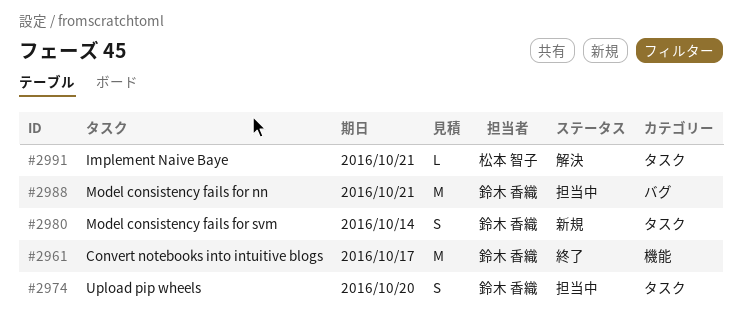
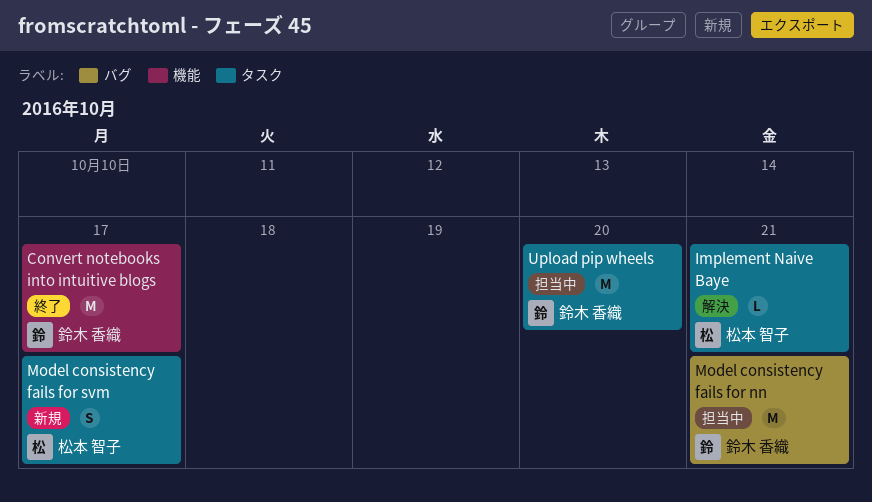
Model consistency fails for svm, owner: 鈴木 香織 -> 松本 智子
Model consistency fails for svm, due: Oct 14 -> Oct 17
Upload pip wheels, estimate: S -> M

